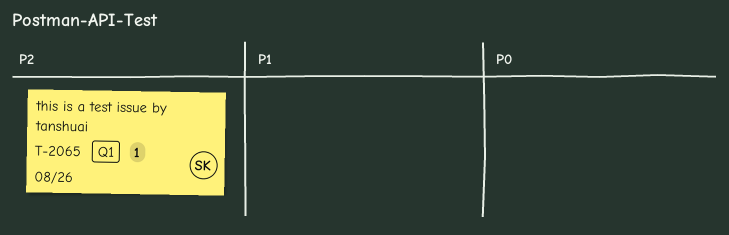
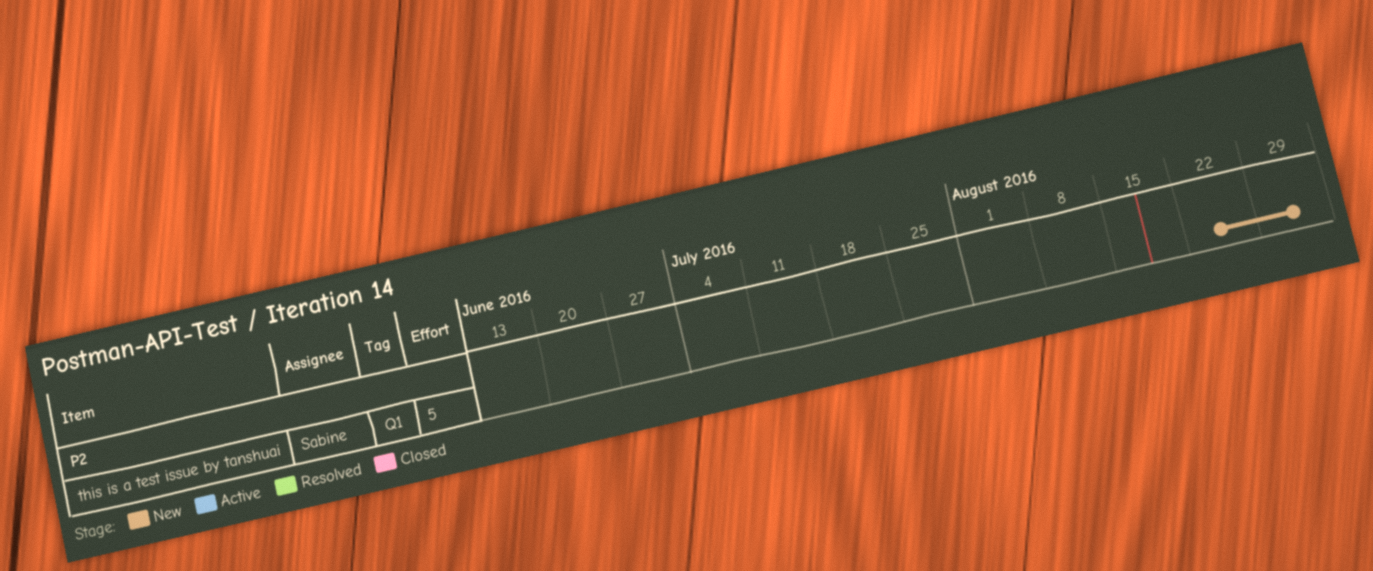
this is a test issue by tanshuai, estimate: 1 -> 5
this is a test issue by tanshuai, due: Aug 26 -> Sep 2

